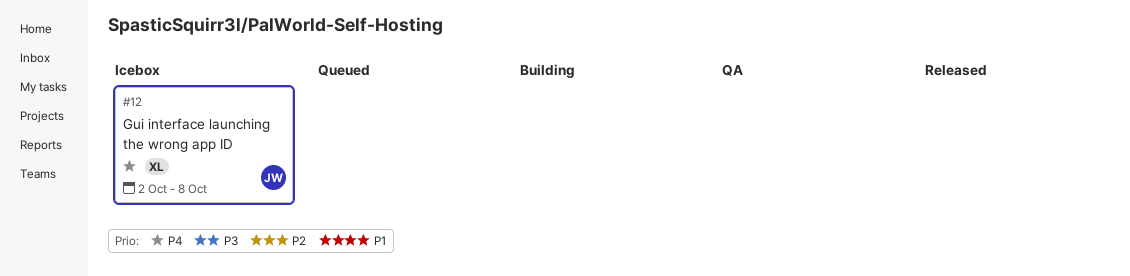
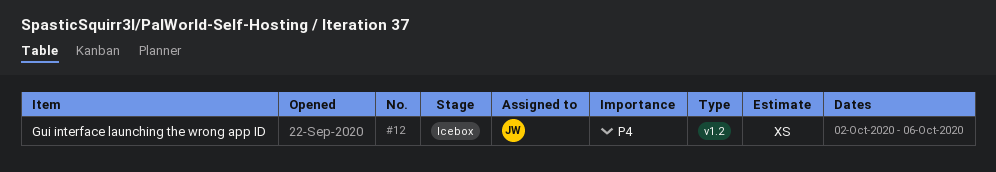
#12, estimate: XL -> XS
#12, due: Oct 8 -> Oct 6

